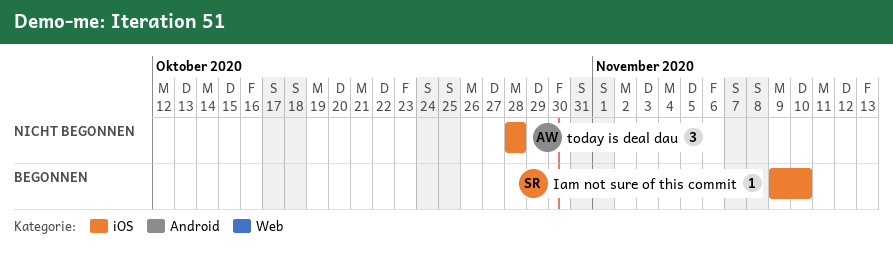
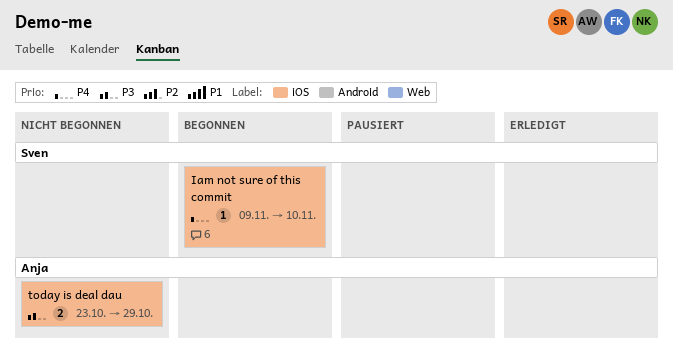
today is deal dau, estimate: 3 -> 2
today is deal dau, start: Oct 28 -> Oct 23
today is deal dau, due: Oct 28 -> Oct 29

